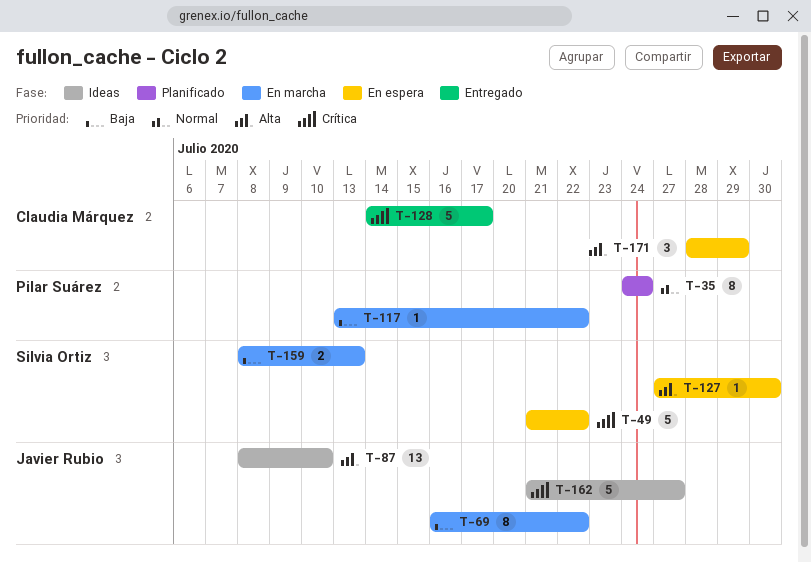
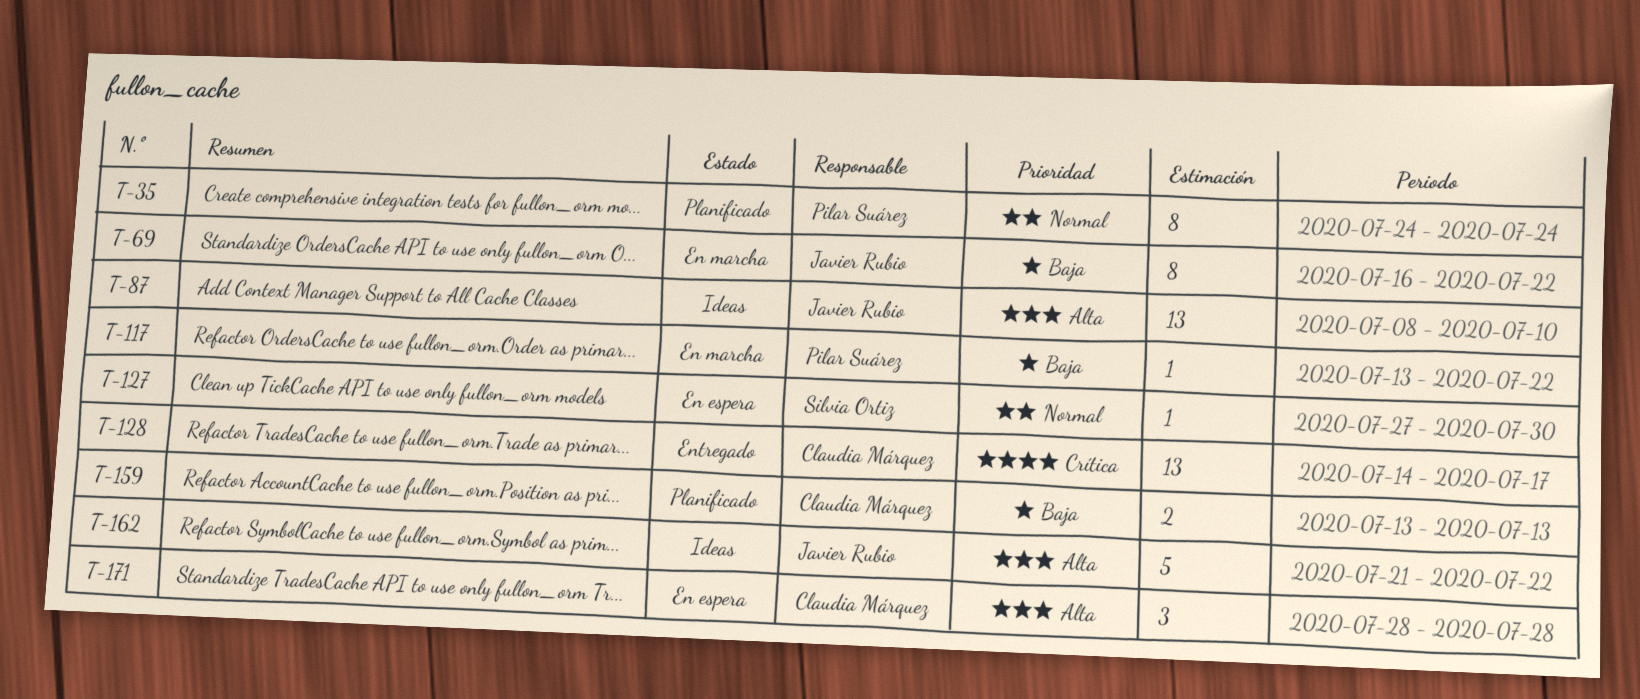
T-49: present -> none
T-127, priority: Alta -> Normal
T-128, estimate: 5 -> 13
T-159, status: En marcha -> Planificado
T-159, owner: Silvia Ortiz -> Claudia Márquez
T-159, start: Jul 8 -> Jul 13
T-162, priority: Crítica -> Alta
T-162, due: Jul 27 -> Jul 22
T-171, due: Jul 29 -> Jul 28

